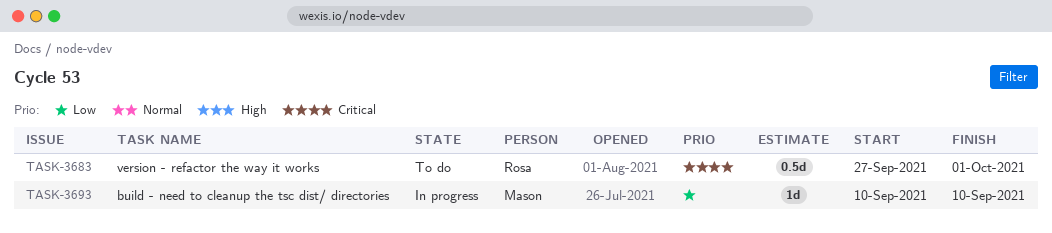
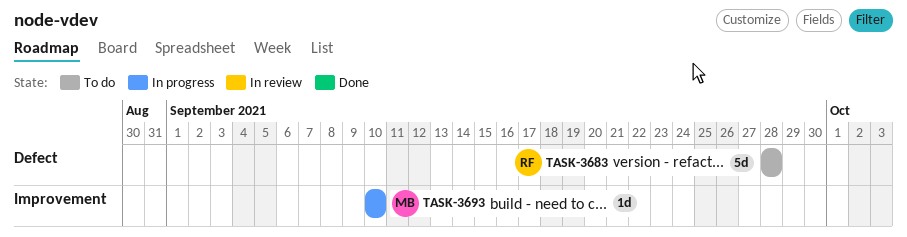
TASK-3683, estimate: 0.5d -> 5d
TASK-3683, start: Sep 27 -> Sep 28
TASK-3683, due: Oct 1 -> Sep 28

